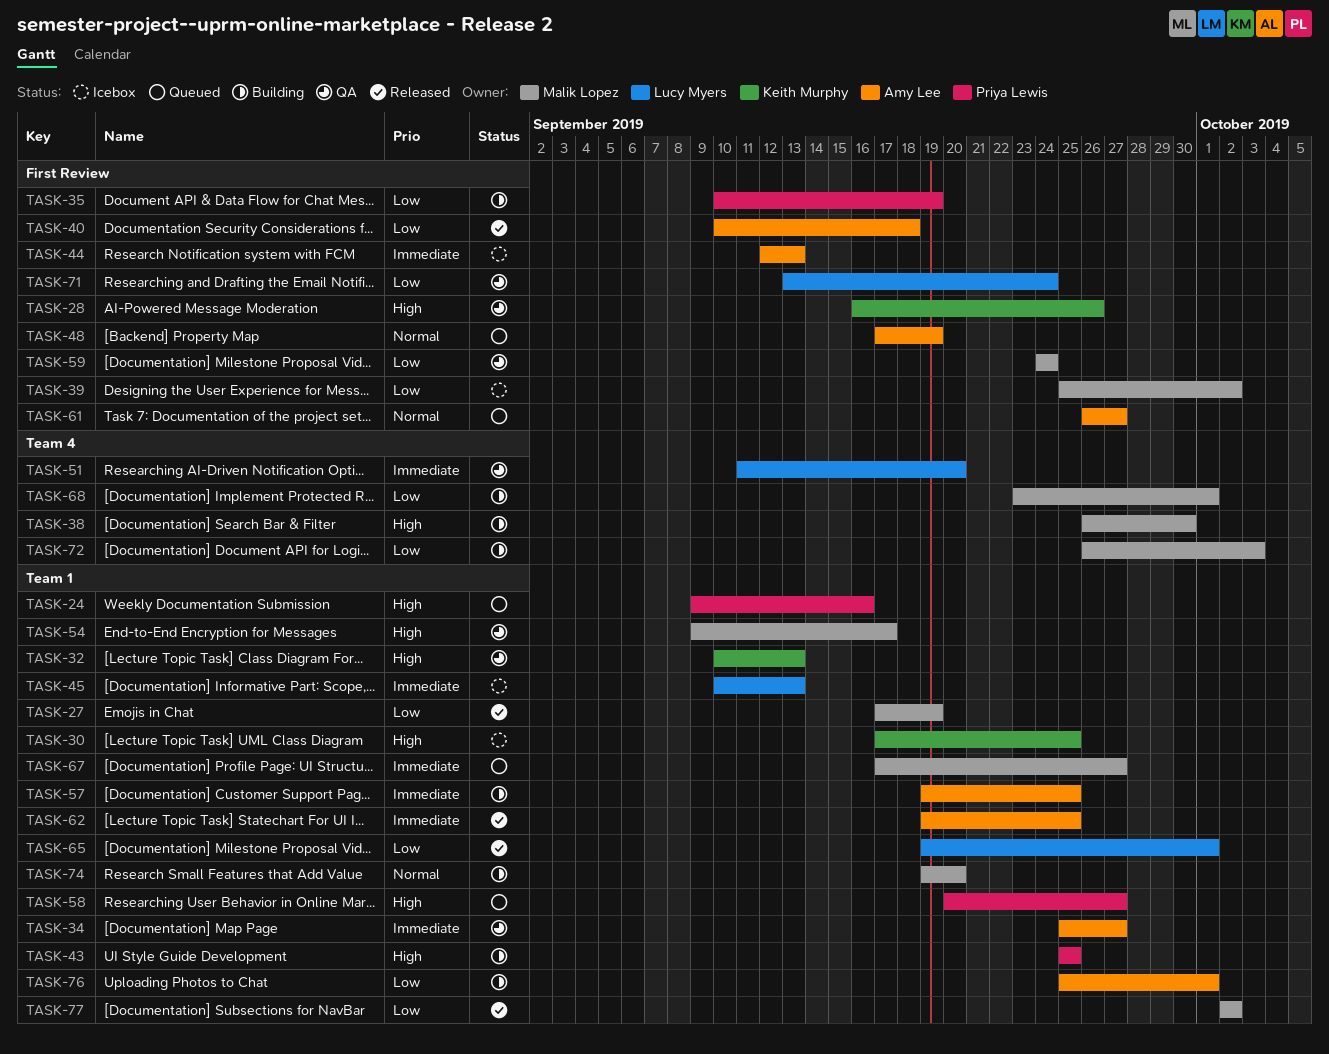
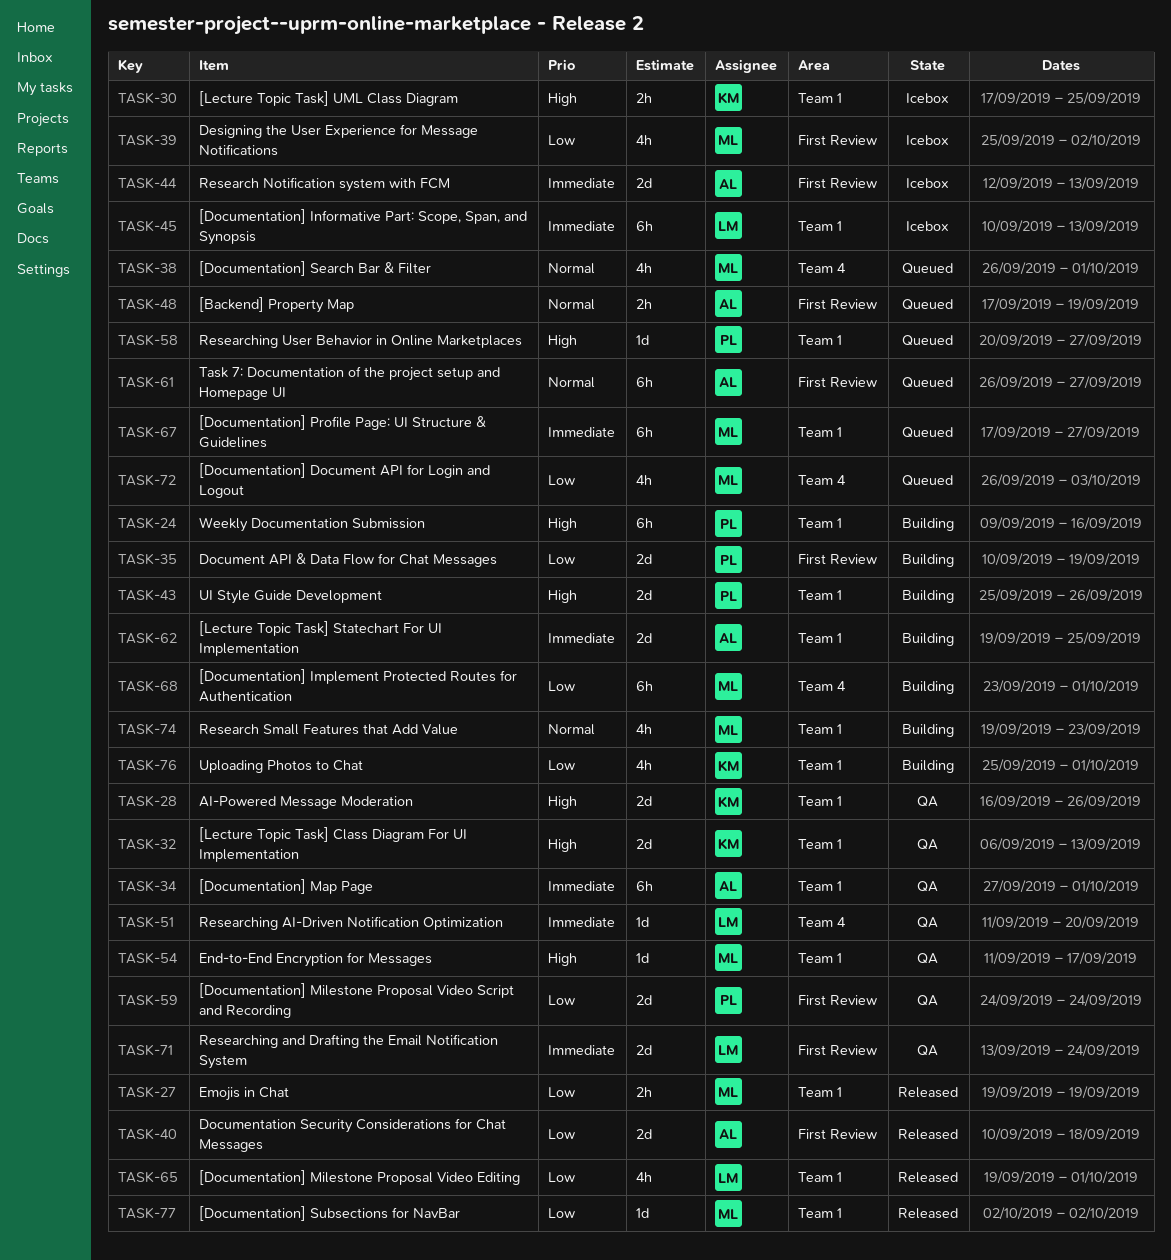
TASK-24, status: Queued -> Building
TASK-27, start: Sep 17 -> Sep 19
TASK-28, label: First Review -> Team 1
TASK-32, start: Sep 10 -> Sep 6
TASK-34, start: Sep 25 -> Sep 27
TASK-34, due: Sep 27 -> Oct 1
TASK-38, status: Building -> Queued
TASK-38, priority: High -> Normal
TASK-38, due: Sep 30 -> Oct 1
TASK-43, due: Sep 25 -> Sep 26
TASK-54, start: Sep 9 -> Sep 11
TASK-57: present -> none
TASK-59, owner: Malik Lopez -> Priya Lewis
TASK-62, status: Released -> Building
TASK-71, priority: Low -> Immediate
TASK-72, status: Building -> Queued
TASK-74, due: Sep 20 -> Sep 23
TASK-76, owner: Amy Lee -> Keith Murphy

